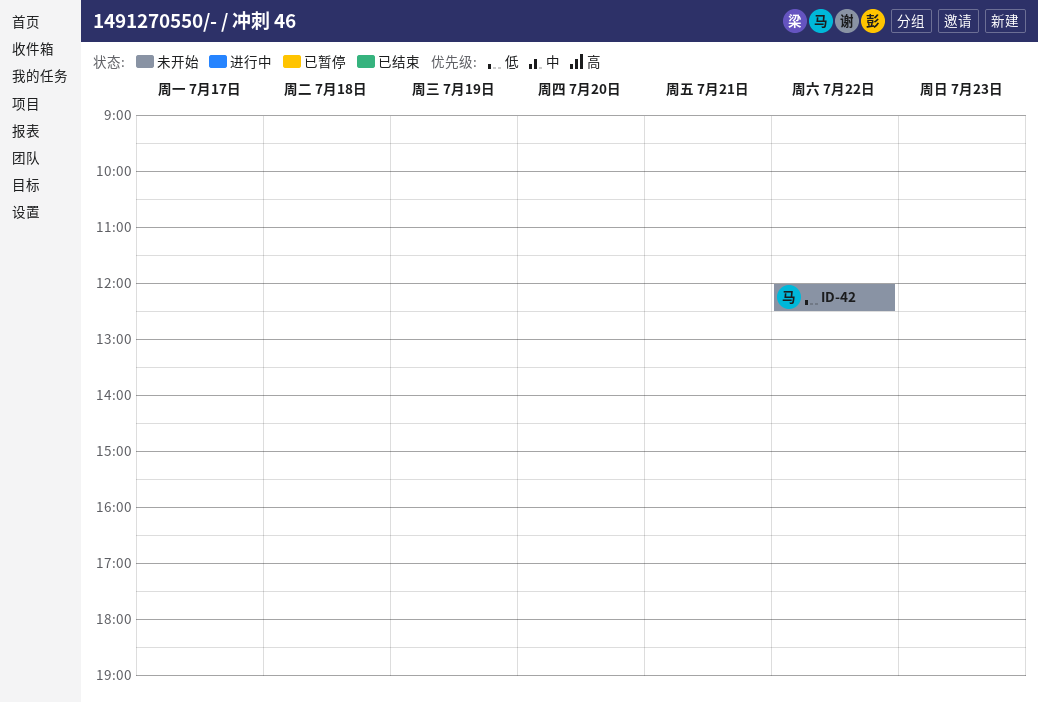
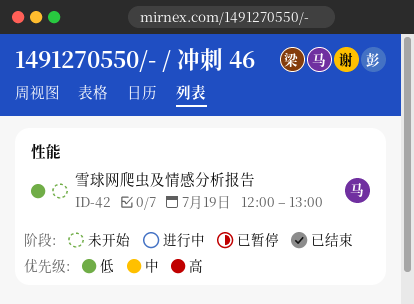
ID-42, day: Jul 22 -> Jul 19
ID-42, ends: 12:30 -> 13:00

